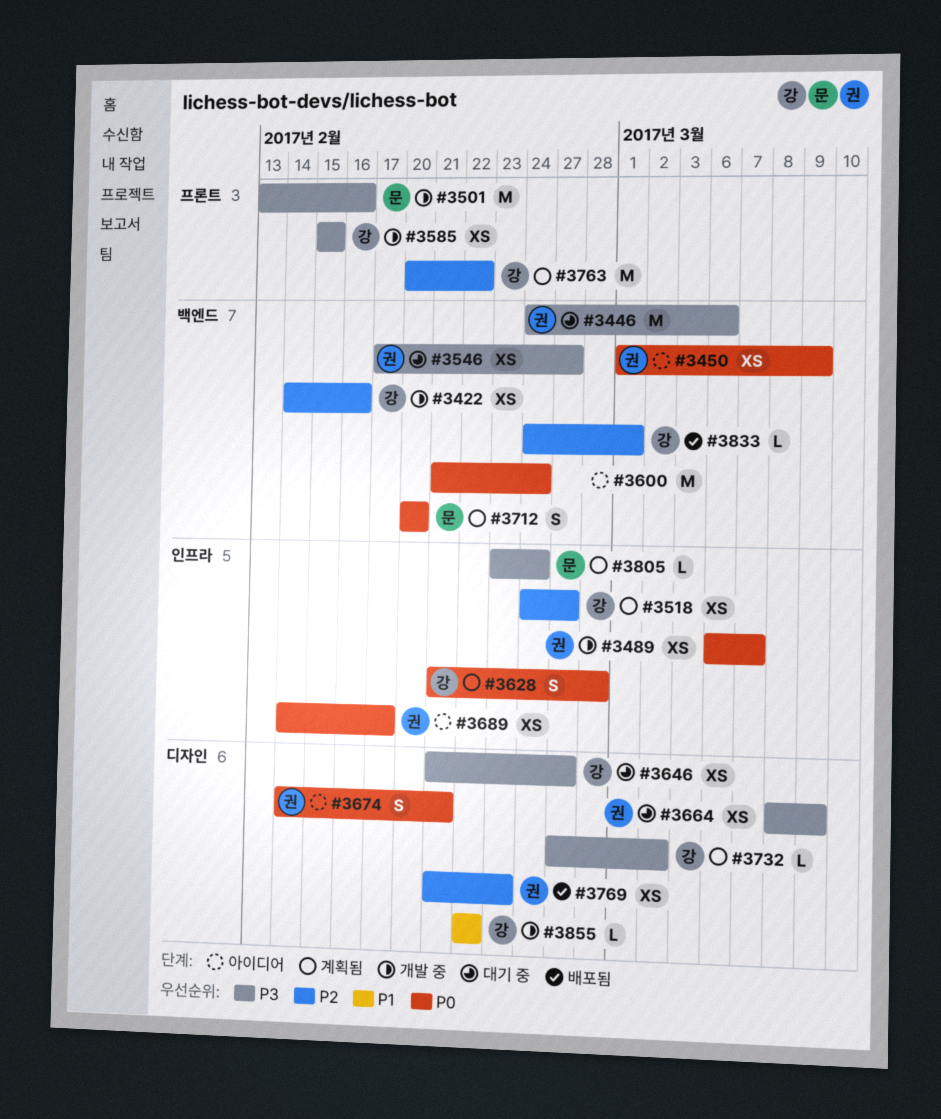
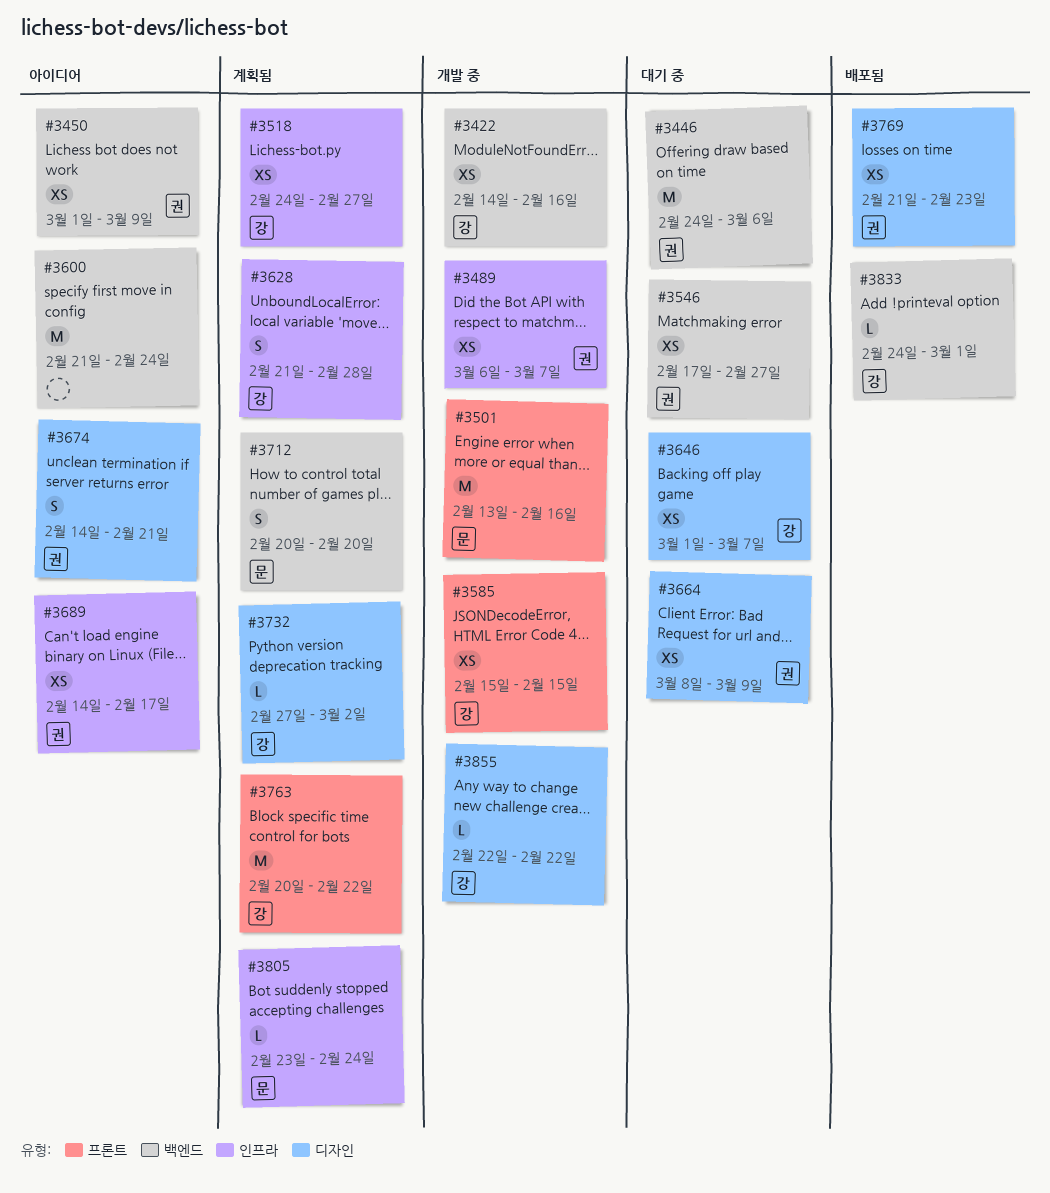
#3646, start: Feb 21 -> Mar 1
#3646, due: Feb 27 -> Mar 7

